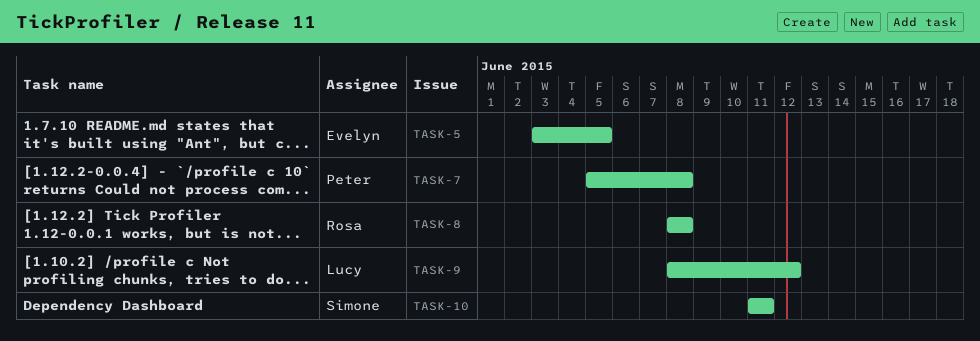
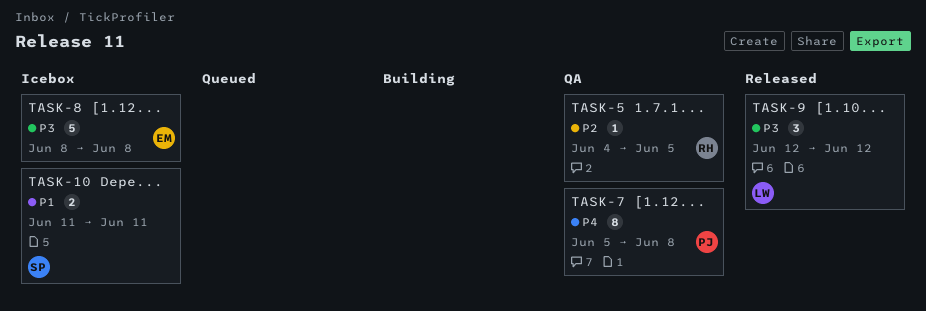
TASK-5, owner: Evelyn -> Rosa
TASK-5, start: Jun 3 -> Jun 4
TASK-8, owner: Rosa -> Evelyn
TASK-9, start: Jun 8 -> Jun 12

